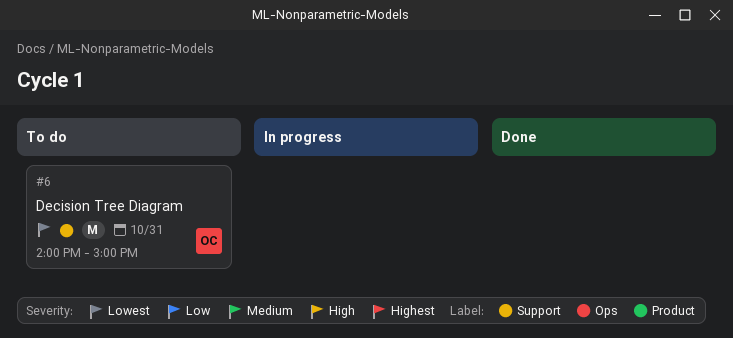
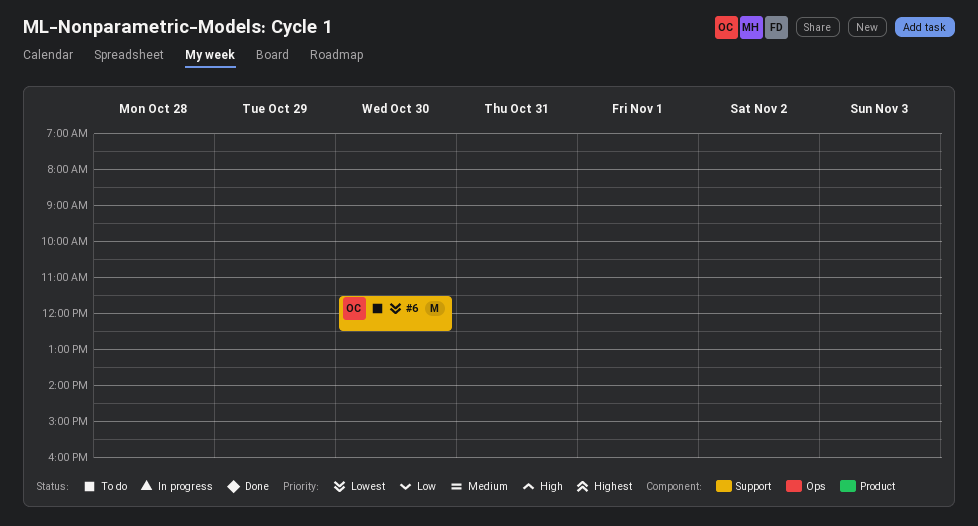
#6, day: Oct 31 -> Oct 30
#6, begins: 14:00 -> 11:30
#6, ends: 15:00 -> 12:30

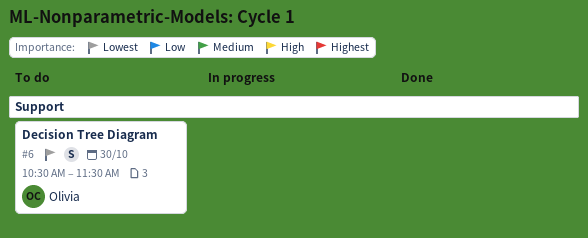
#6, estimate: M -> S
#6, begins: 11:30 -> 10:30
#6, ends: 12:30 -> 11:30

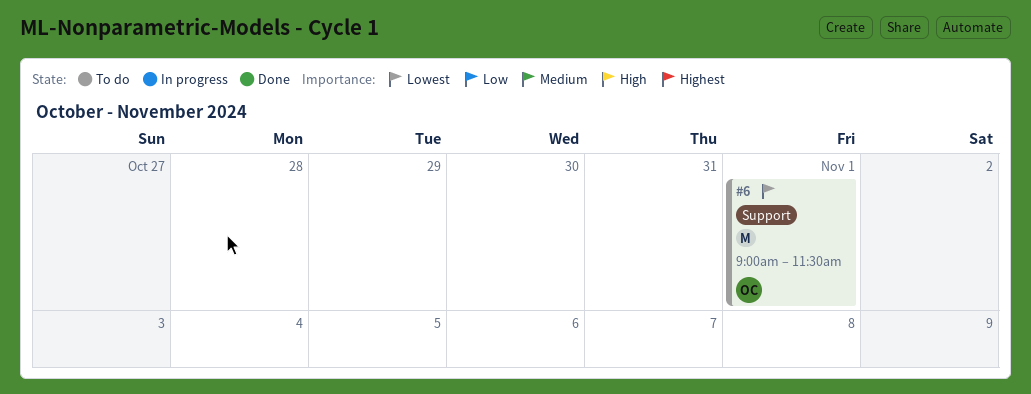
#6, estimate: S -> M
#6, day: Oct 30 -> Nov 1
#6, begins: 10:30 -> 09:00

